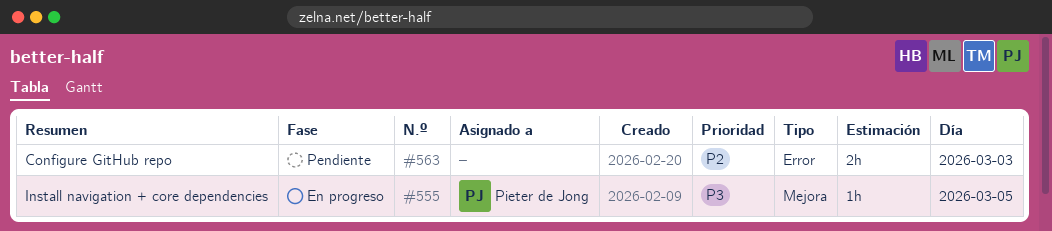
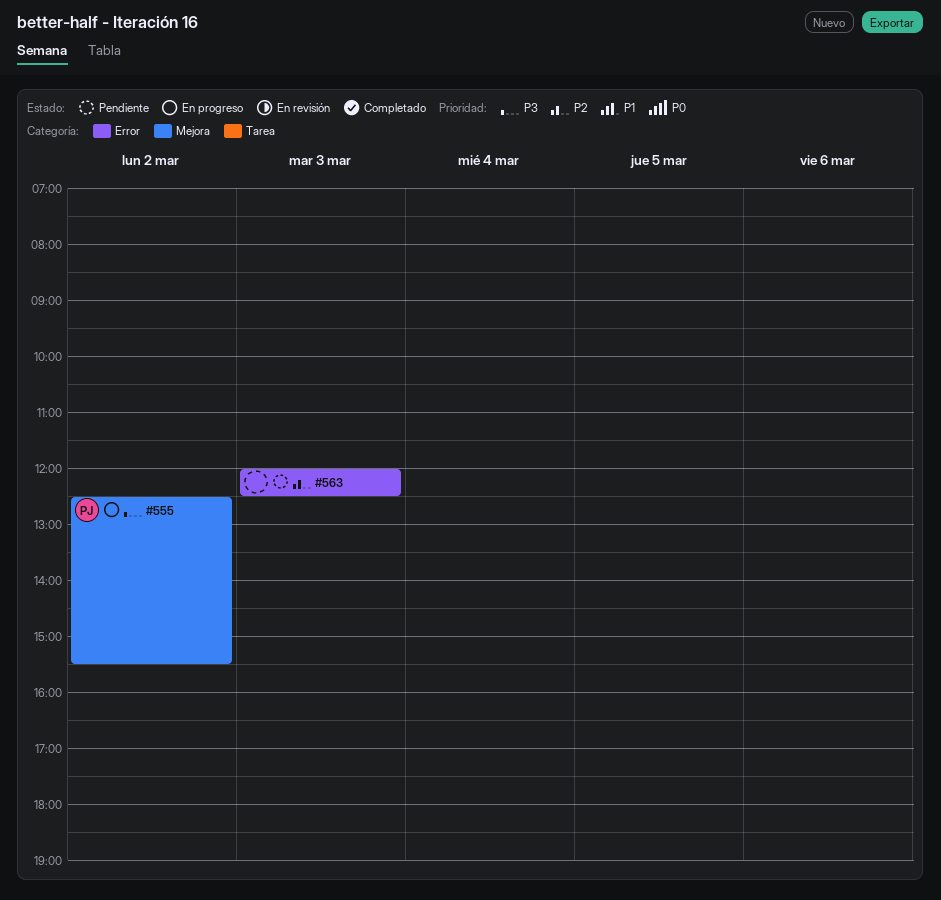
#555, day: Mar 5 -> Mar 2

